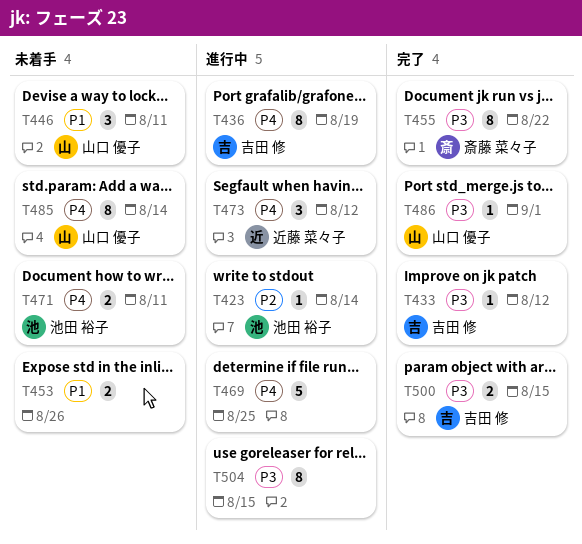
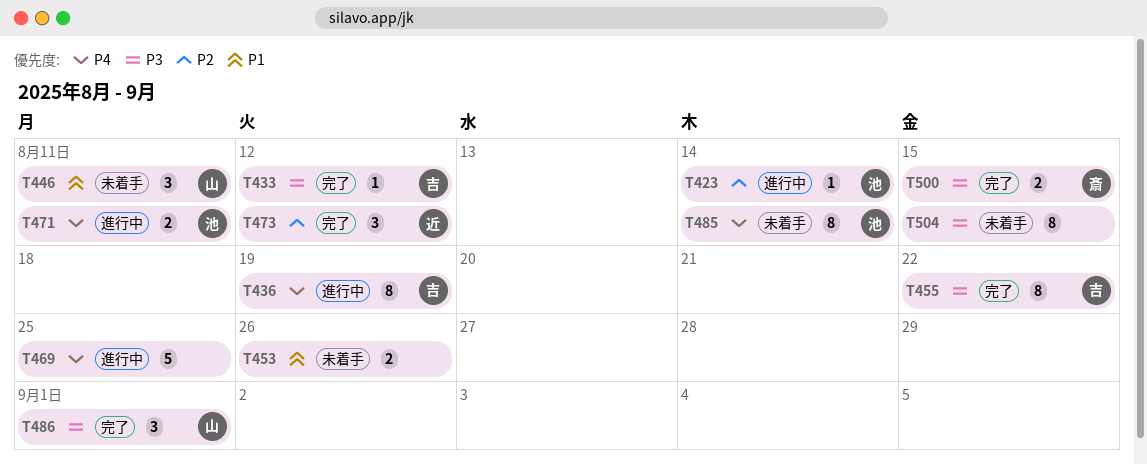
T455, owner: 斎藤 菜々子 -> 吉田 修
T471, status: 未着手 -> 進行中
T473, status: 進行中 -> 完了
T473, priority: P4 -> P2
T485, owner: 山口 優子 -> 池田 裕子
T486, estimate: 1 -> 3
T500, owner: 吉田 修 -> 斎藤 菜々子
T504, status: 進行中 -> 未着手

